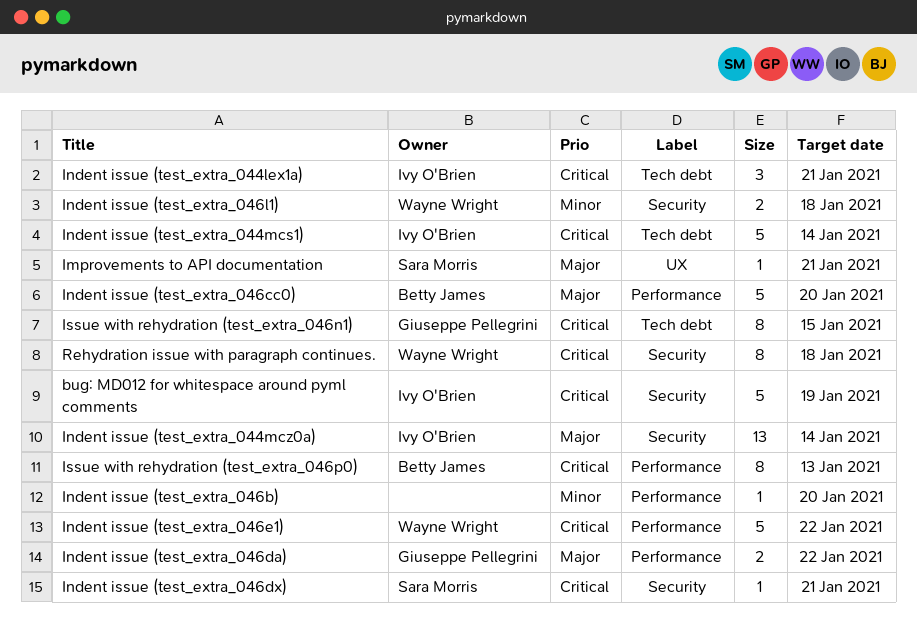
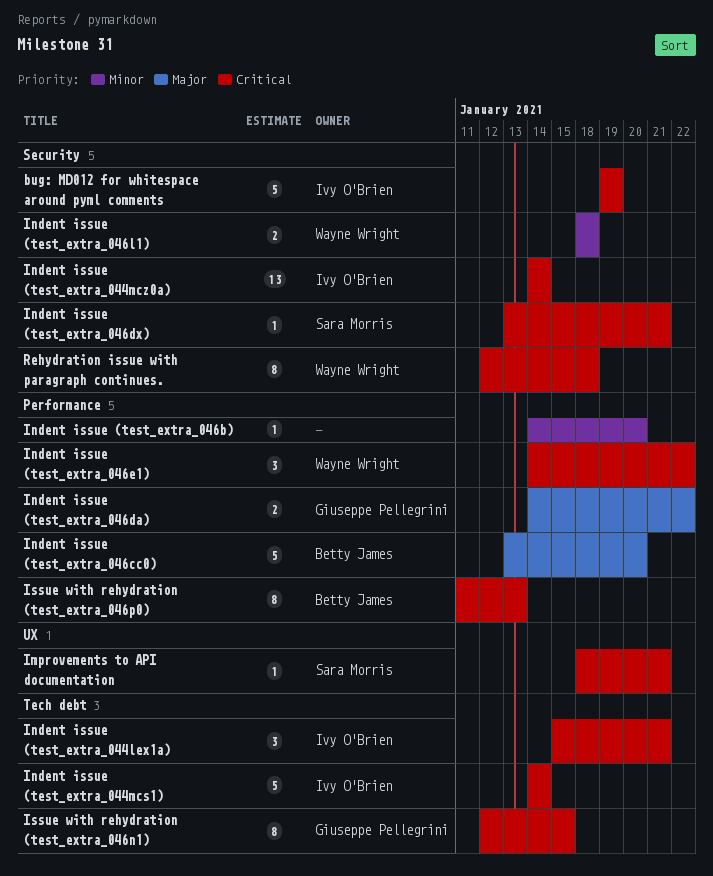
Improvements to API documentation, priority: Major -> Critical
Indent issue (test_extra_044mcz0a), priority: Major -> Critical
Indent issue (test_extra_046e1), estimate: 5 -> 3

